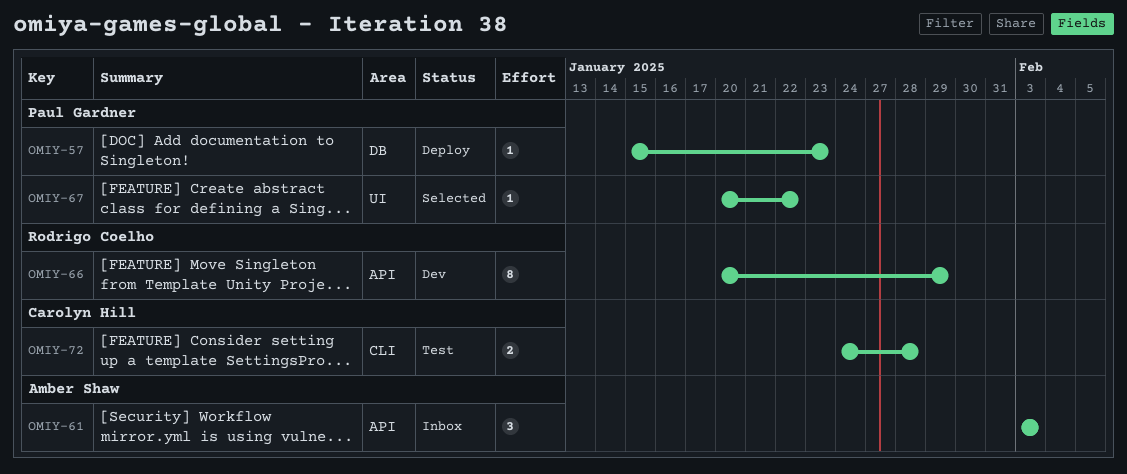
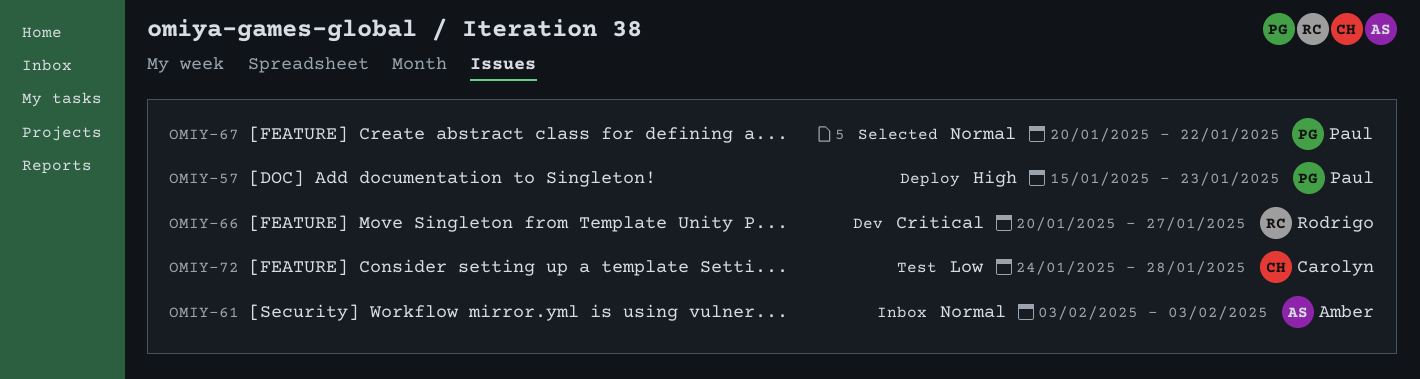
OMIY-66, due: Jan 29 -> Jan 27

